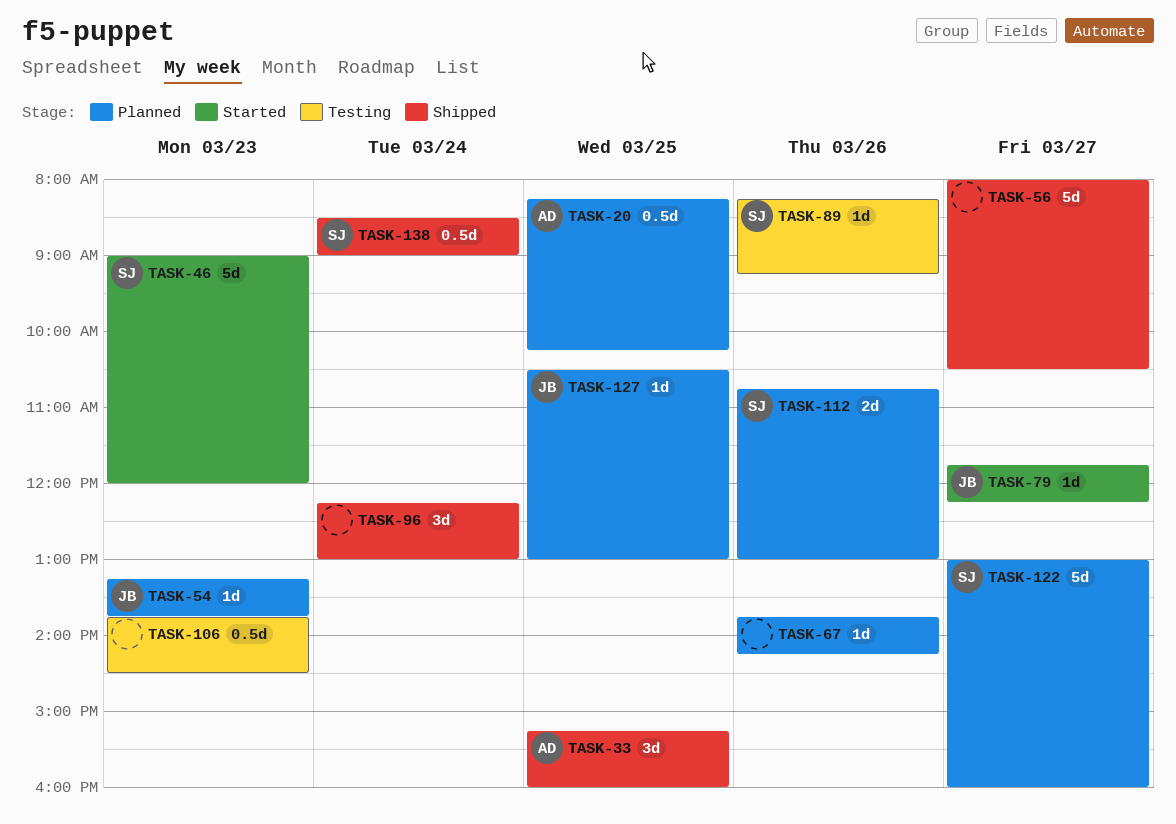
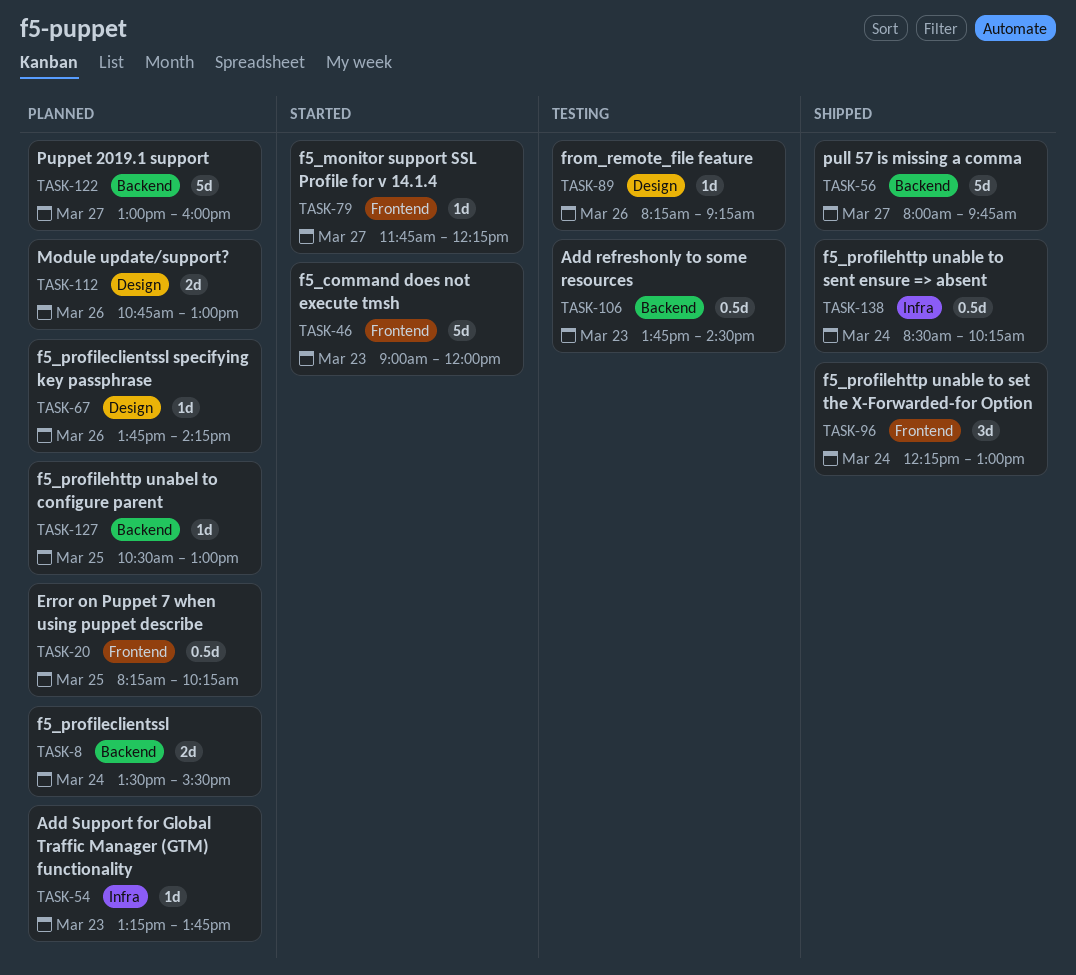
TASK-8: none -> present
TASK-33: present -> none
TASK-56, ends: 10:30 -> 09:45
TASK-138, ends: 09:00 -> 10:15

